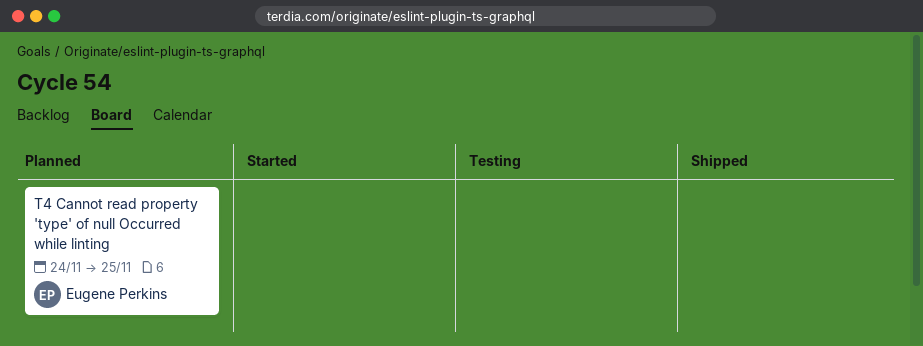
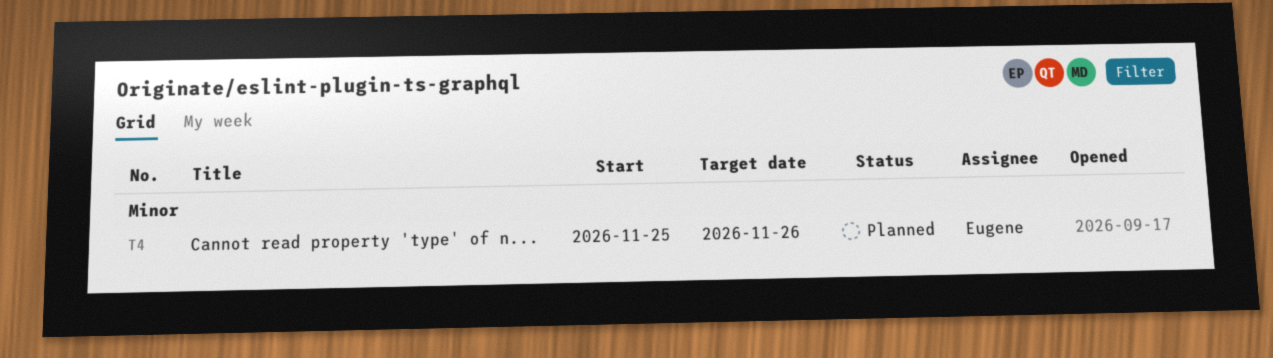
T4, start: Nov 24 -> Nov 25
T4, due: Nov 25 -> Nov 26

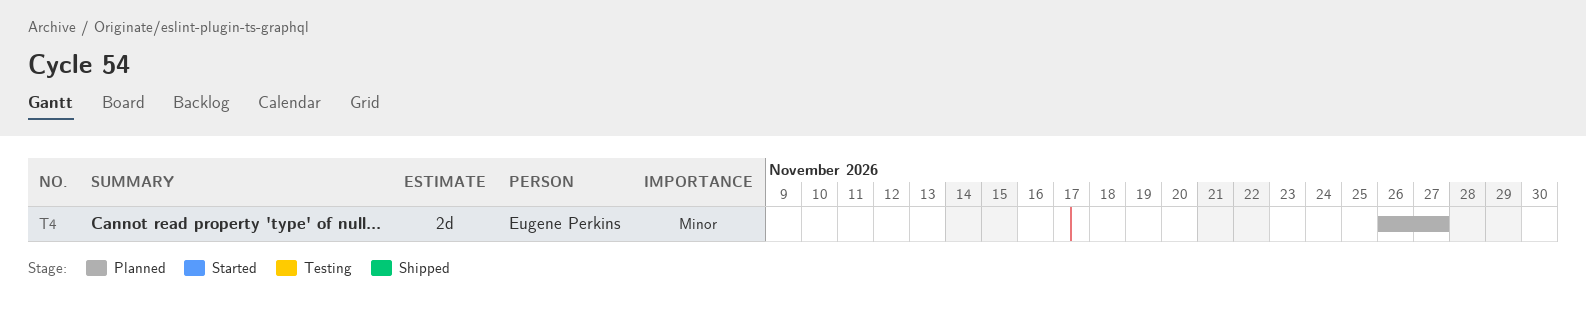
T4, start: Nov 25 -> Nov 26
T4, due: Nov 26 -> Nov 27

